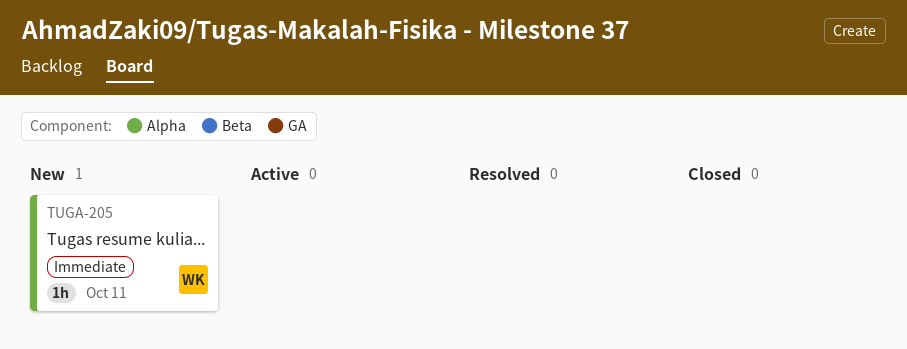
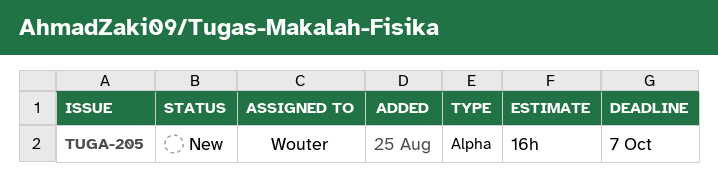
TUGA-205, estimate: 1h -> 16h
TUGA-205, due: Oct 11 -> Oct 7

